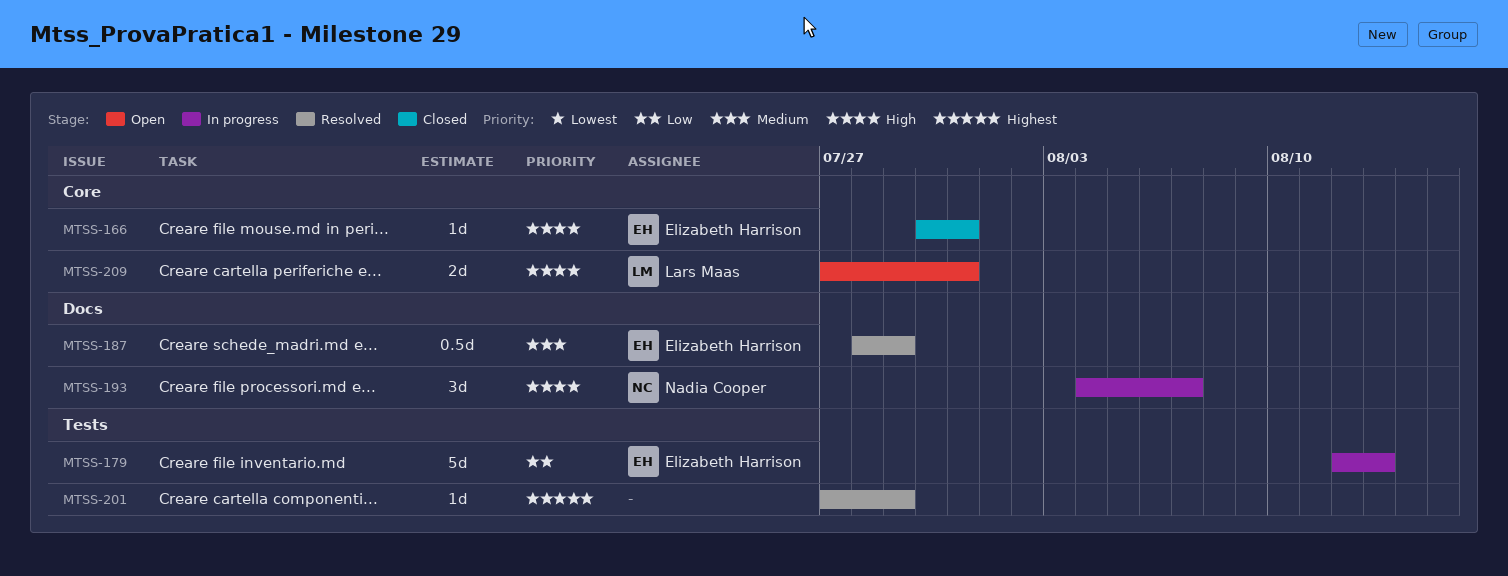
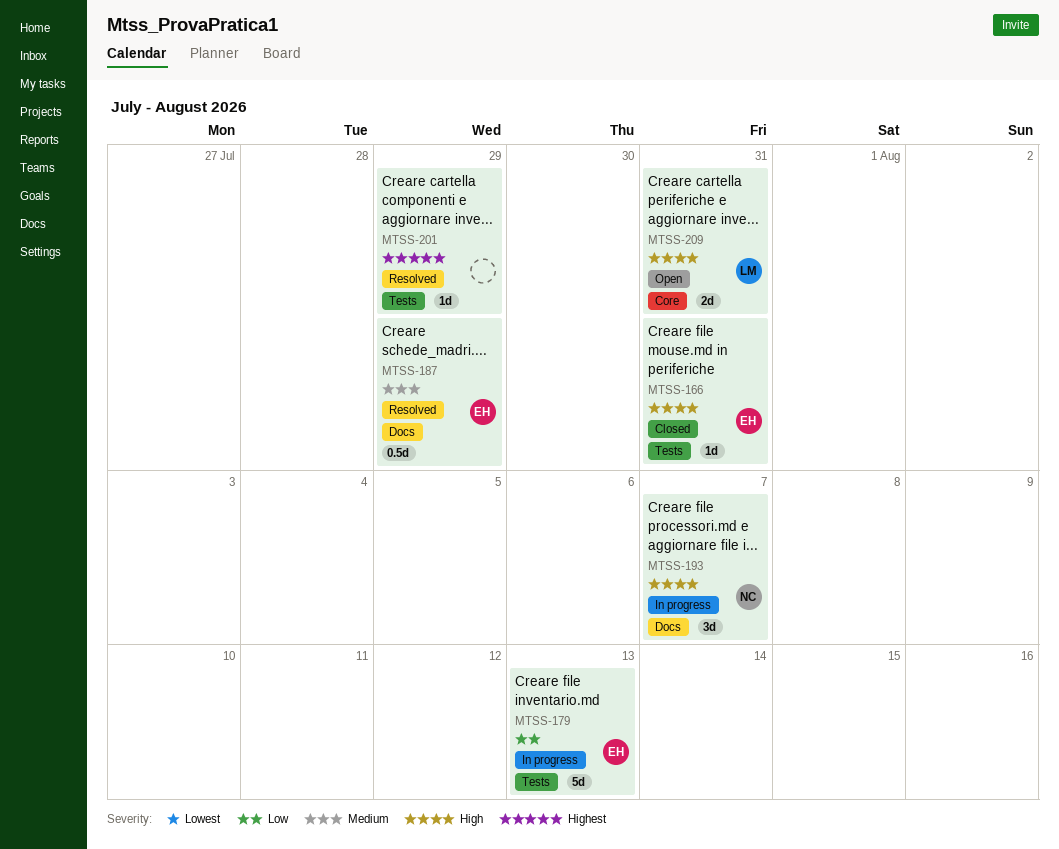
MTSS-166, label: Core -> Tests

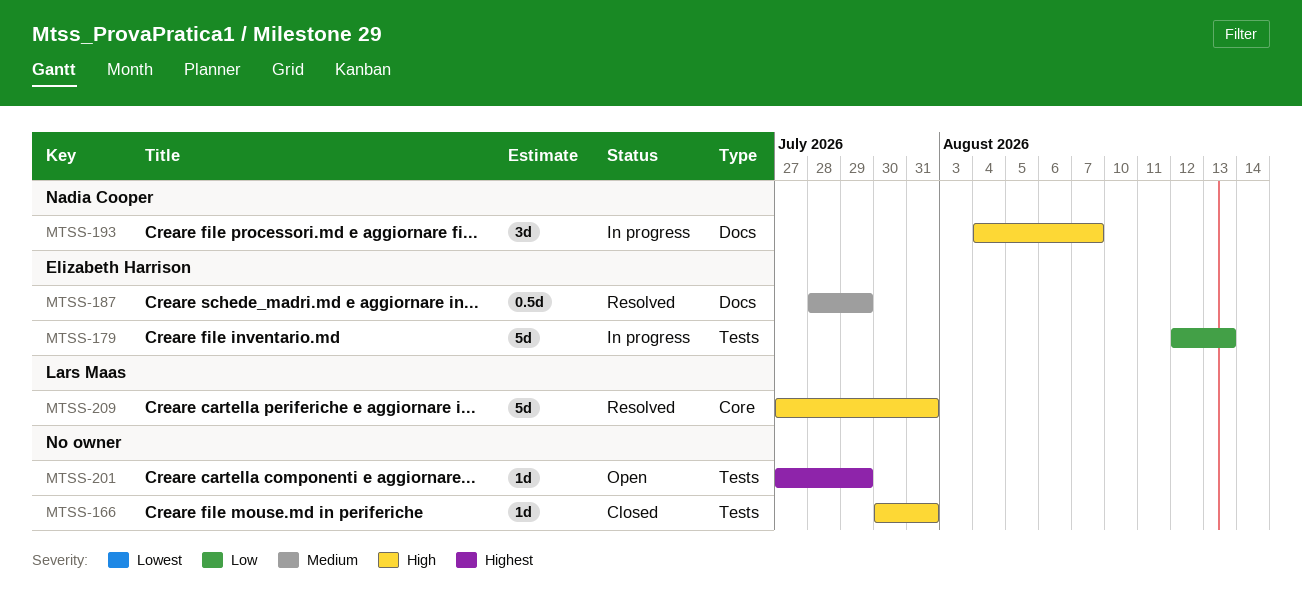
MTSS-166, owner: Elizabeth Harrison -> none
MTSS-201, status: Resolved -> Open
MTSS-209, status: Open -> Resolved
MTSS-209, estimate: 2d -> 5d

